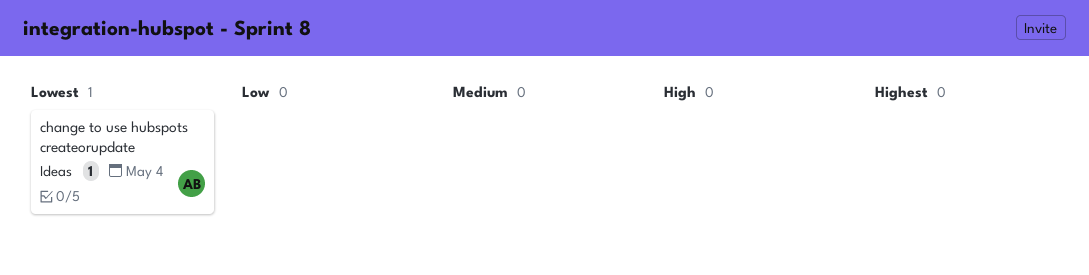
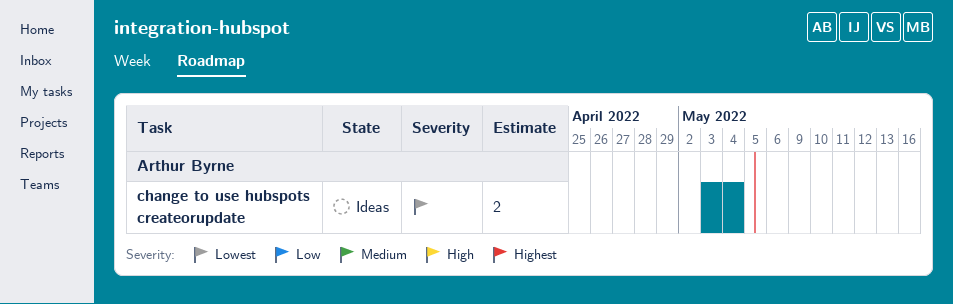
change to use hubspots createorupdate, estimate: 1 -> 2

